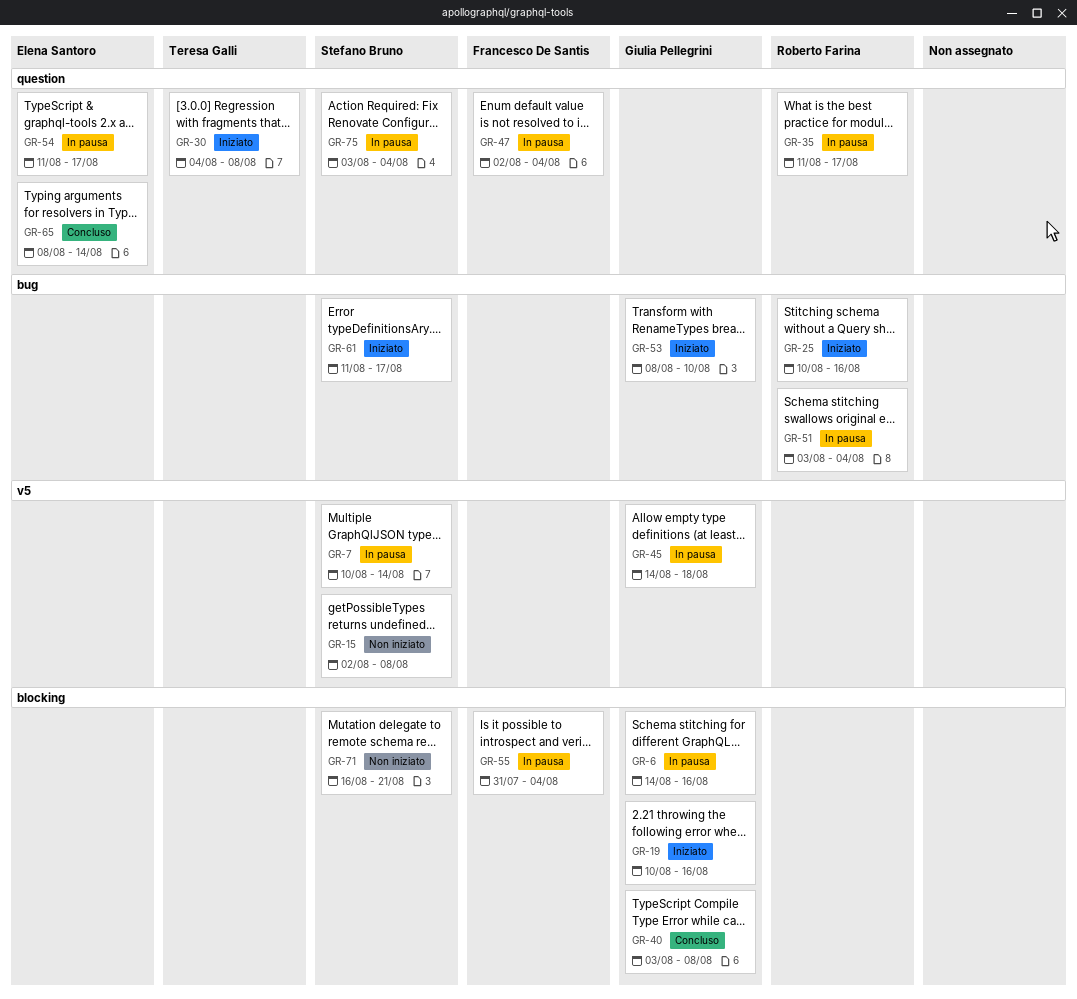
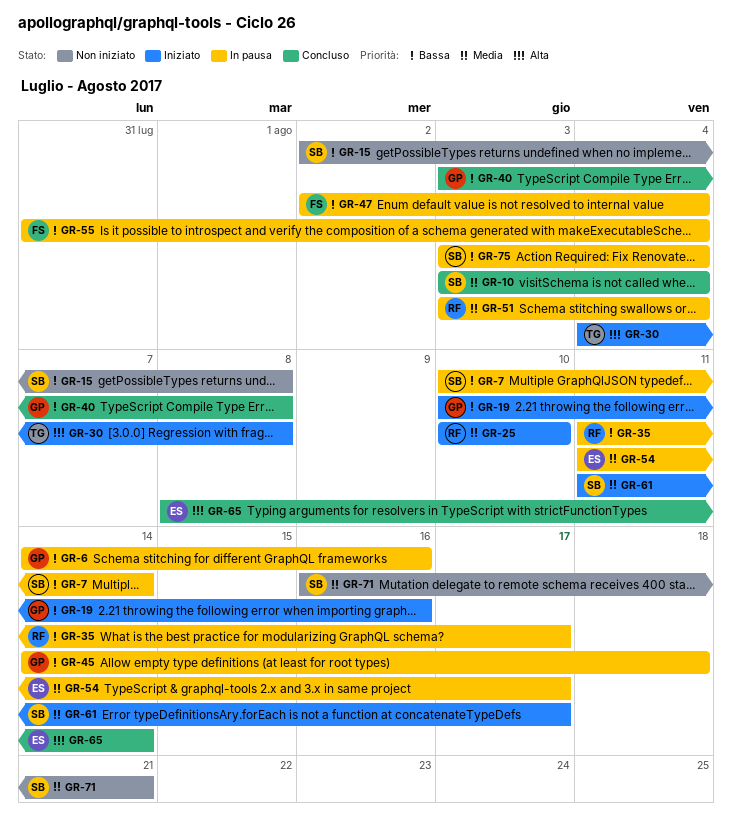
GR-10: none -> present
GR-25, due: Aug 16 -> Aug 10
GR-53: present -> none

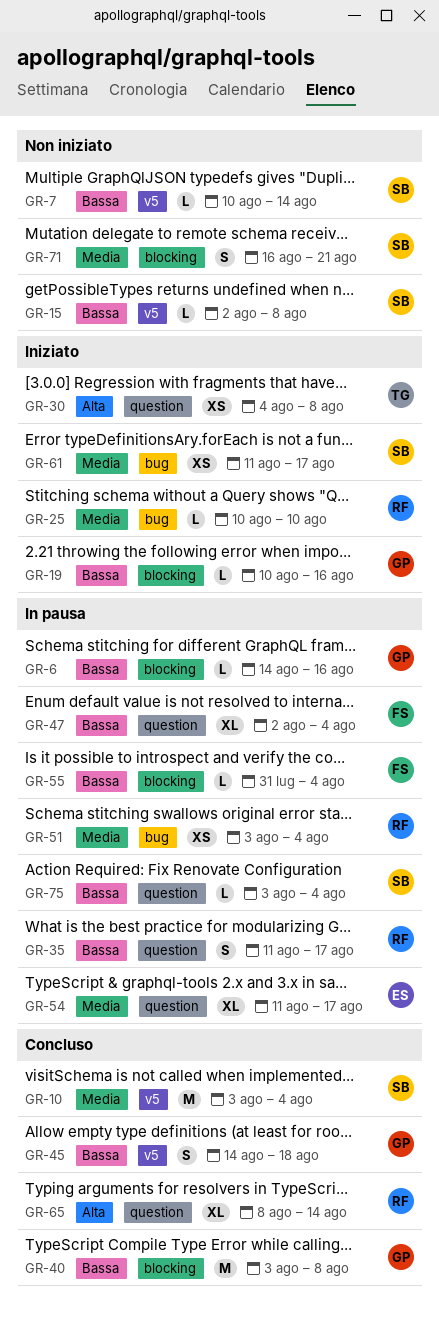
GR-7, status: In pausa -> Non iniziato
GR-45, status: In pausa -> Concluso
GR-65, owner: ES -> RF

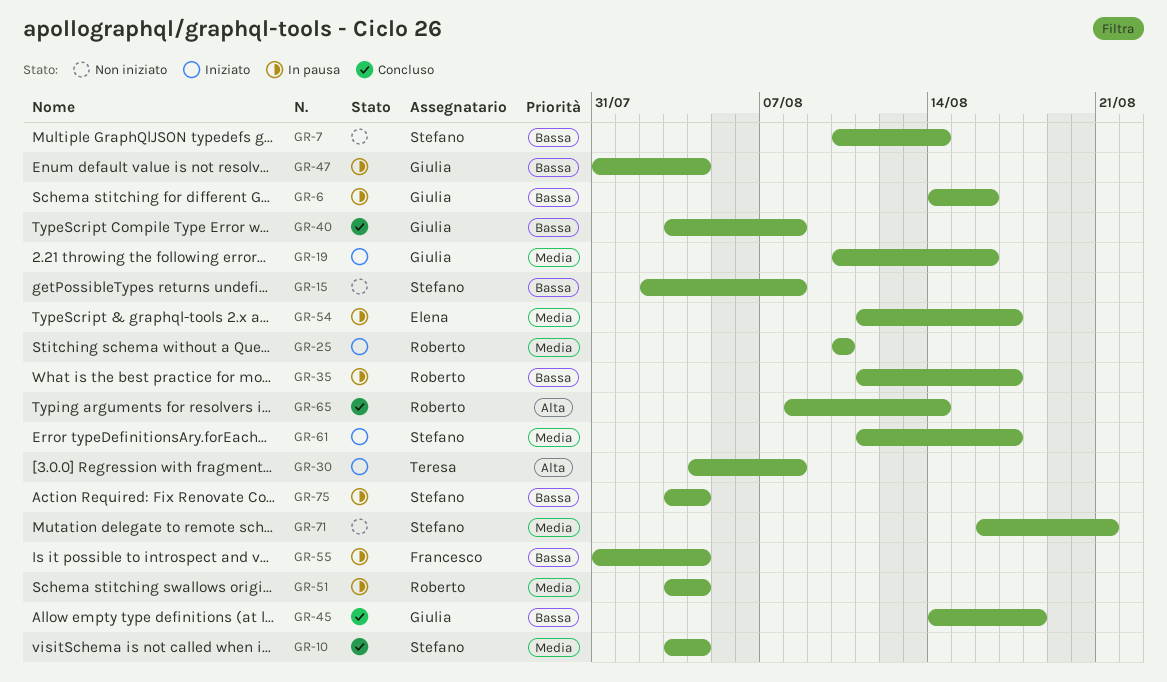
GR-19, priority: Bassa -> Media
GR-47, owner: Francesco -> Giulia
GR-47, start: Aug 2 -> Jul 31

